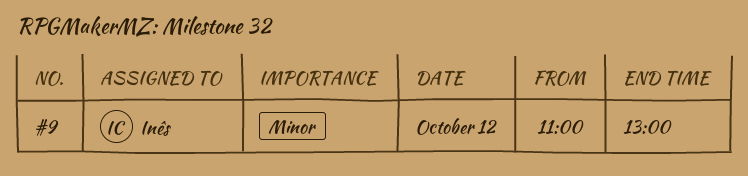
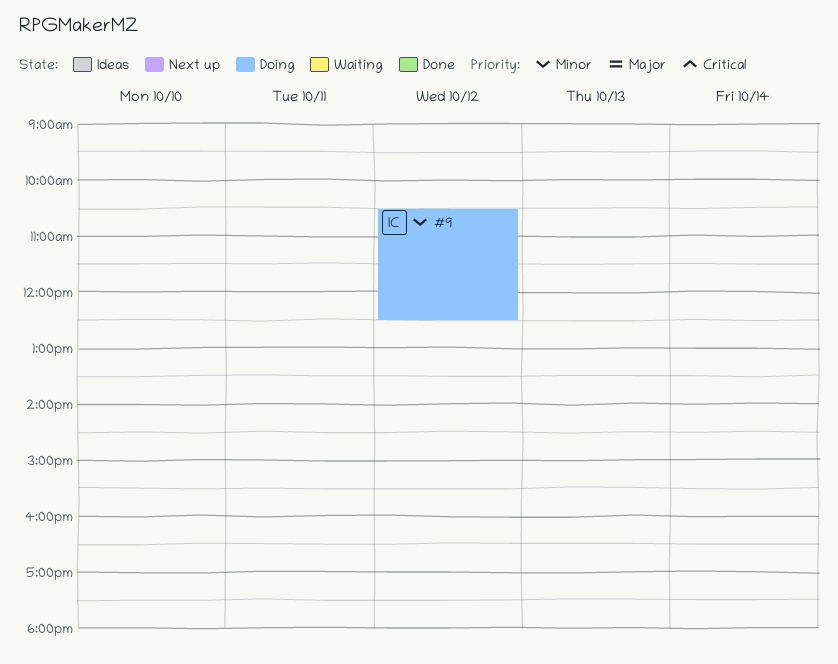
#9, begins: 11:00 -> 10:30
#9, ends: 13:00 -> 12:30

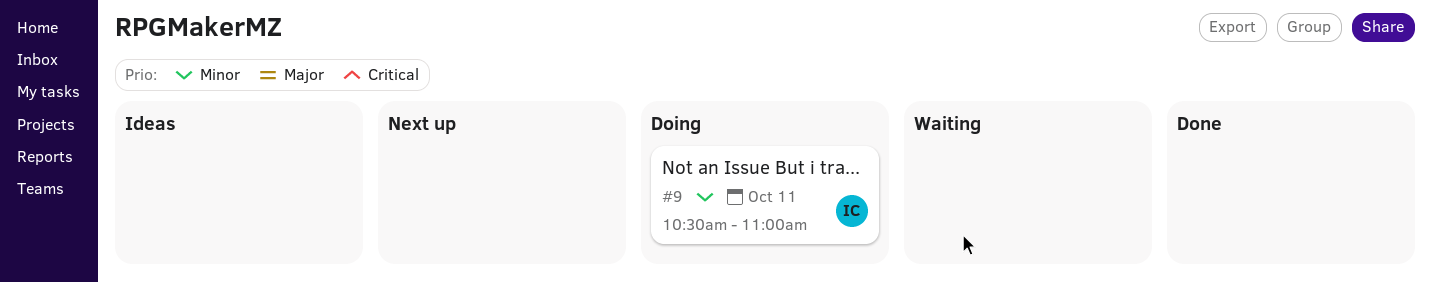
#9, day: Oct 12 -> Oct 11
#9, ends: 12:30 -> 11:00

